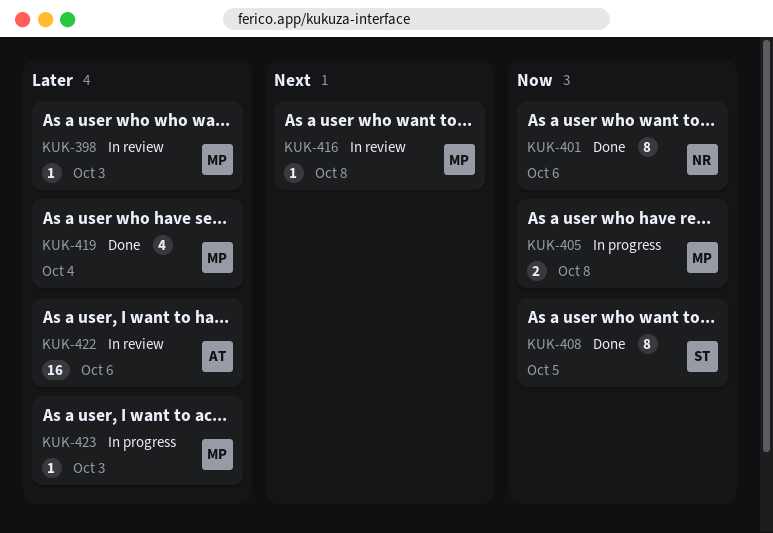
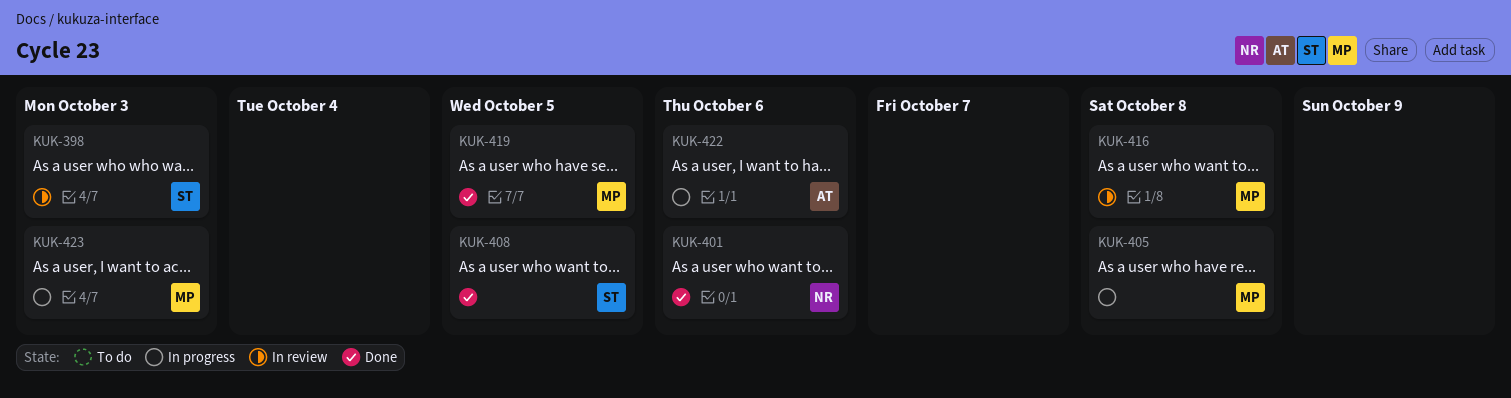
KUK-398, owner: MP -> ST
KUK-419, due: Oct 4 -> Oct 5
KUK-422, status: In review -> In progress

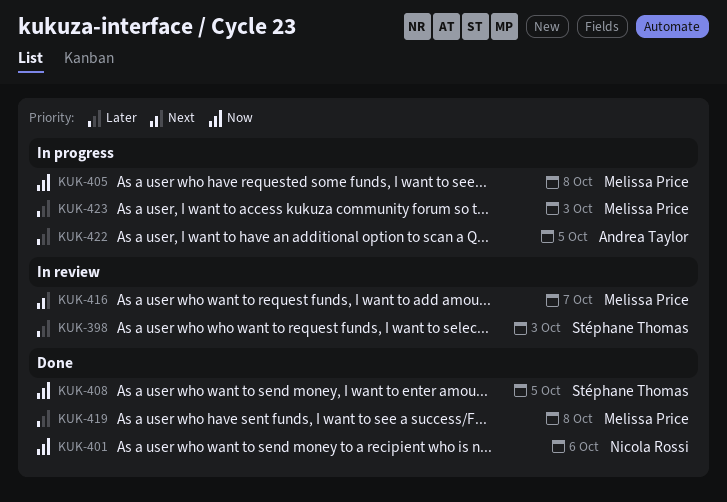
KUK-416, due: Oct 8 -> Oct 7
KUK-419, due: Oct 5 -> Oct 8
KUK-422, due: Oct 6 -> Oct 5

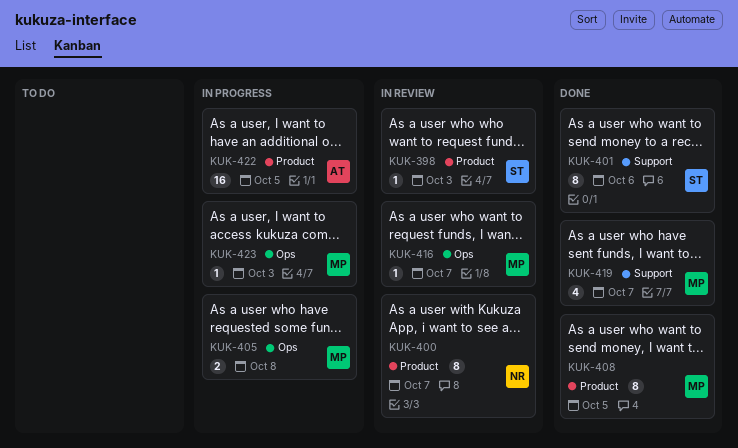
KUK-400: none -> present
KUK-401, owner: Nicola Rossi -> Stéphane Thomas
KUK-408, owner: Stéphane Thomas -> Melissa Price
KUK-419, due: Oct 8 -> Oct 7

